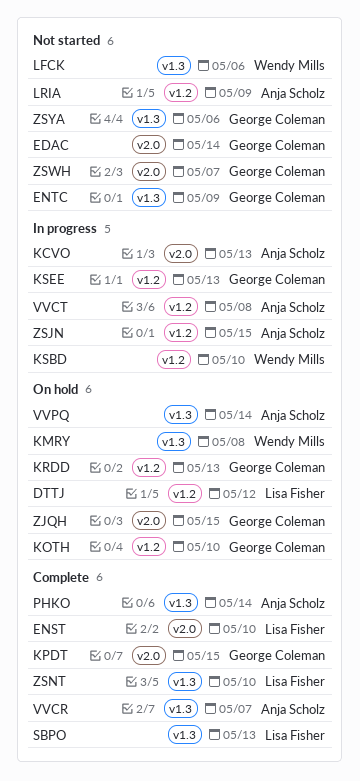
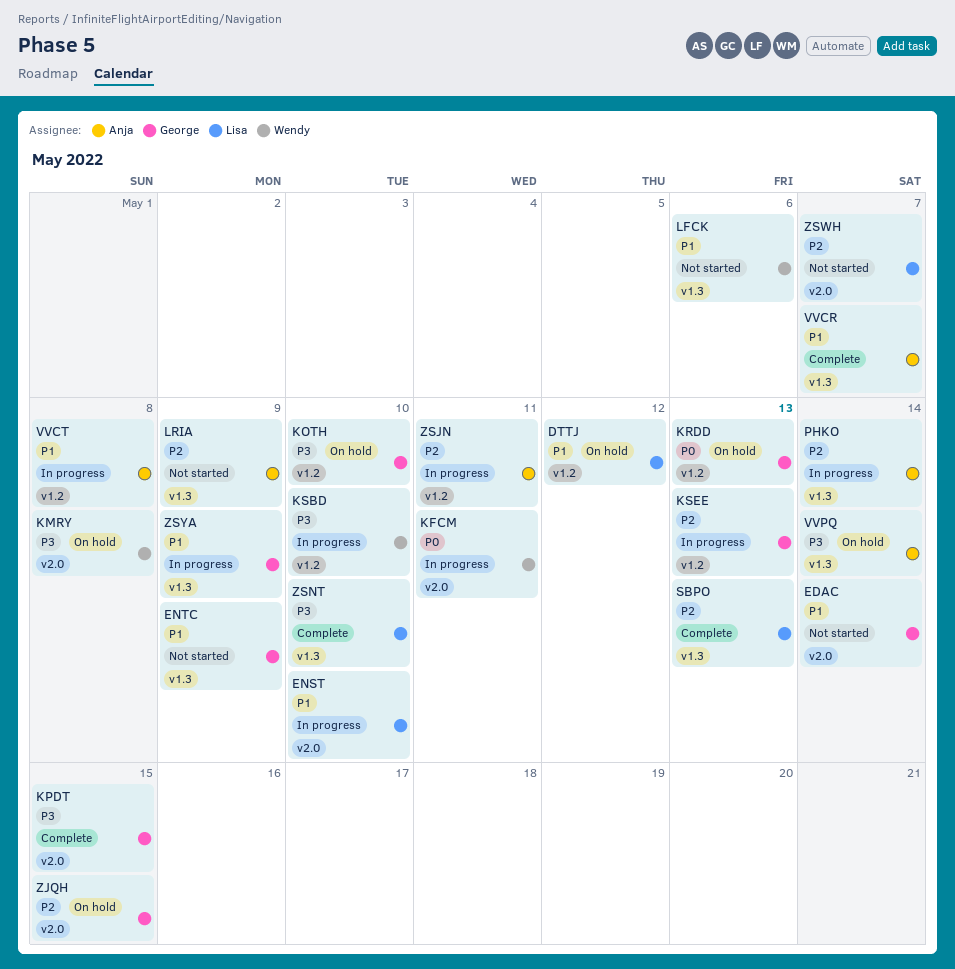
ENST, status: Complete -> In progress
KCVO: present -> none
KFCM: none -> present
KMRY, label: v1.3 -> v2.0
LRIA, label: v1.2 -> v1.3
PHKO, status: Complete -> In progress
ZSJN, due: May 15 -> May 11
ZSWH, owner: George Coleman -> Lisa Fisher
ZSYA, status: Not started -> In progress
ZSYA, due: May 6 -> May 9

